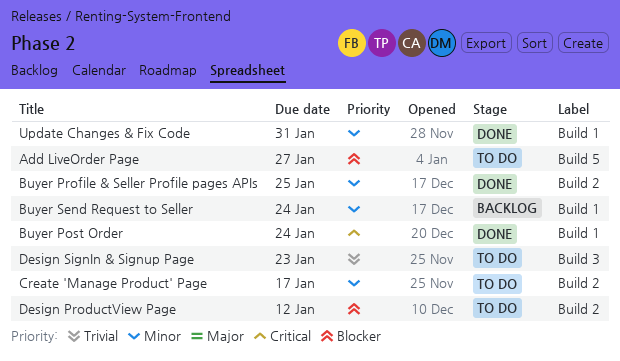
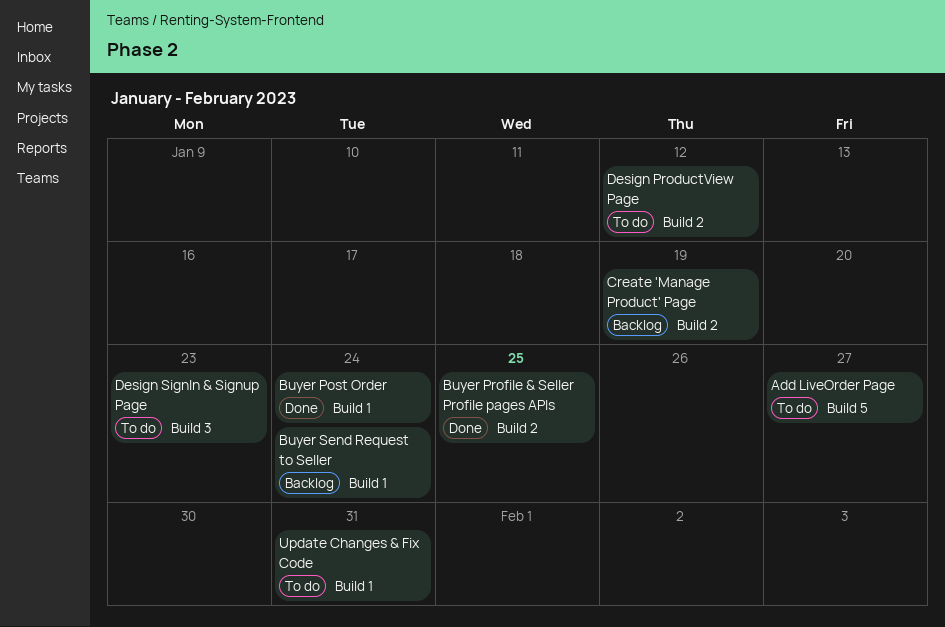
Create 'Manage Product' Page, status: To do -> Backlog
Create 'Manage Product' Page, due: Jan 17 -> Jan 19
Update Changes & Fix Code, status: Done -> To do

